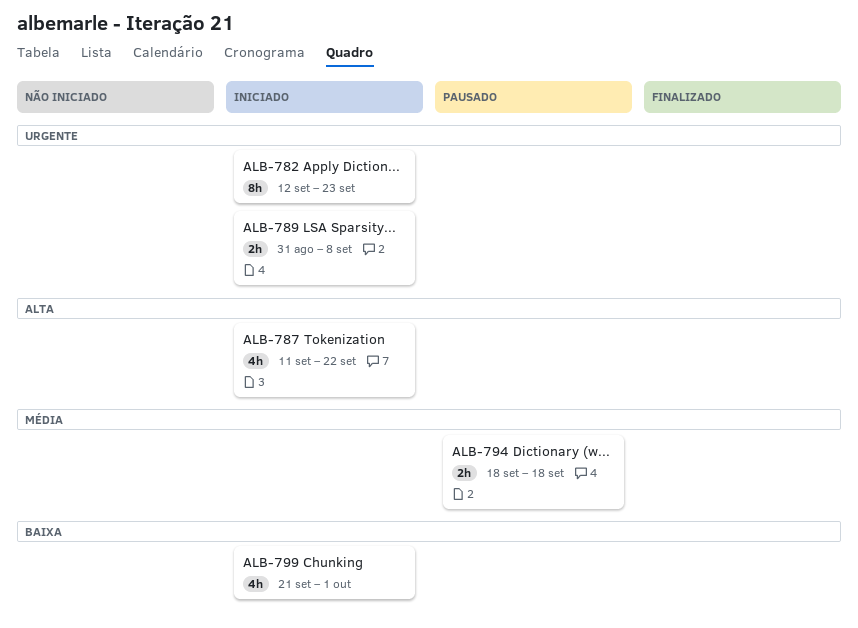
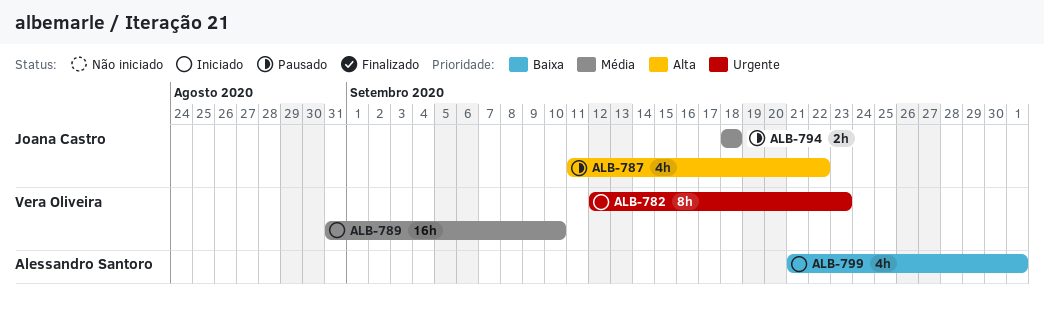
ALB-787, status: Iniciado -> Pausado
ALB-789, priority: Urgente -> Média
ALB-789, estimate: 2h -> 16h
ALB-789, due: Sep 8 -> Sep 10

